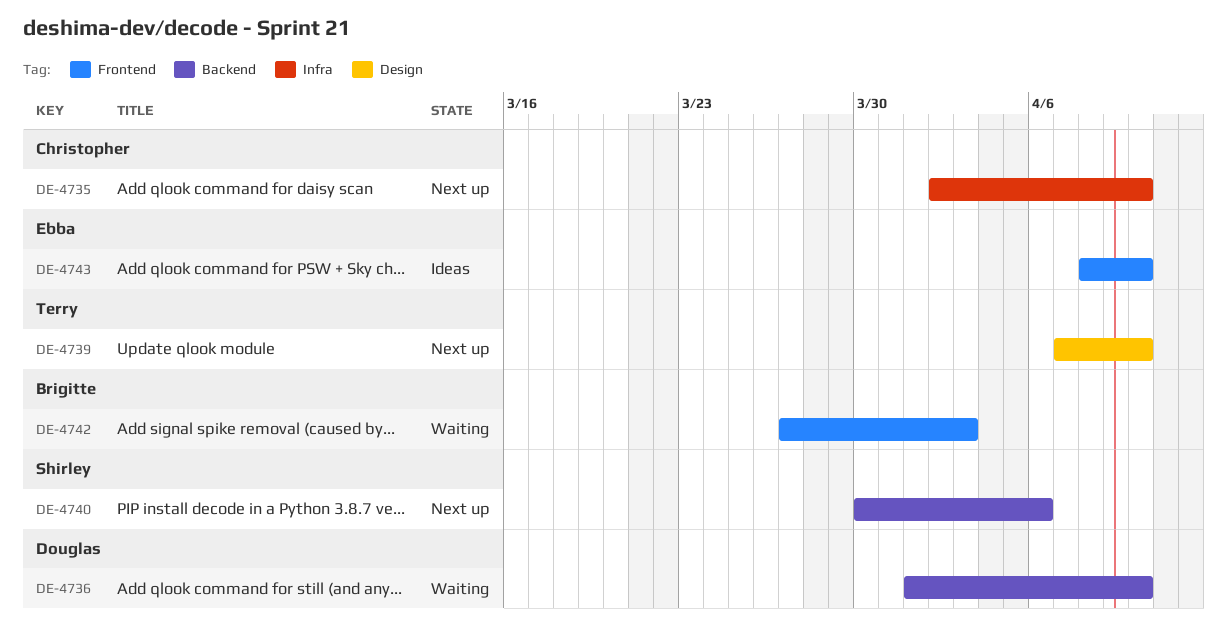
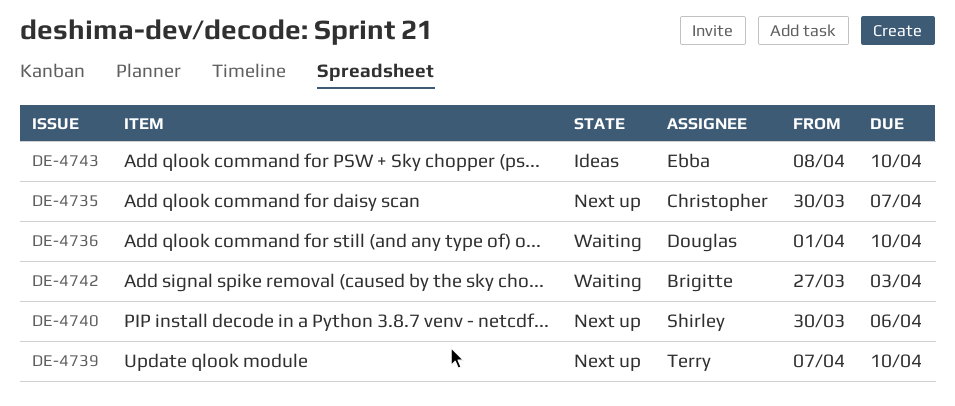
DE-4735, start: Apr 2 -> Mar 30
DE-4735, due: Apr 10 -> Apr 7

